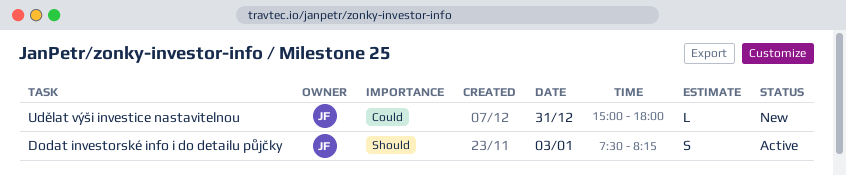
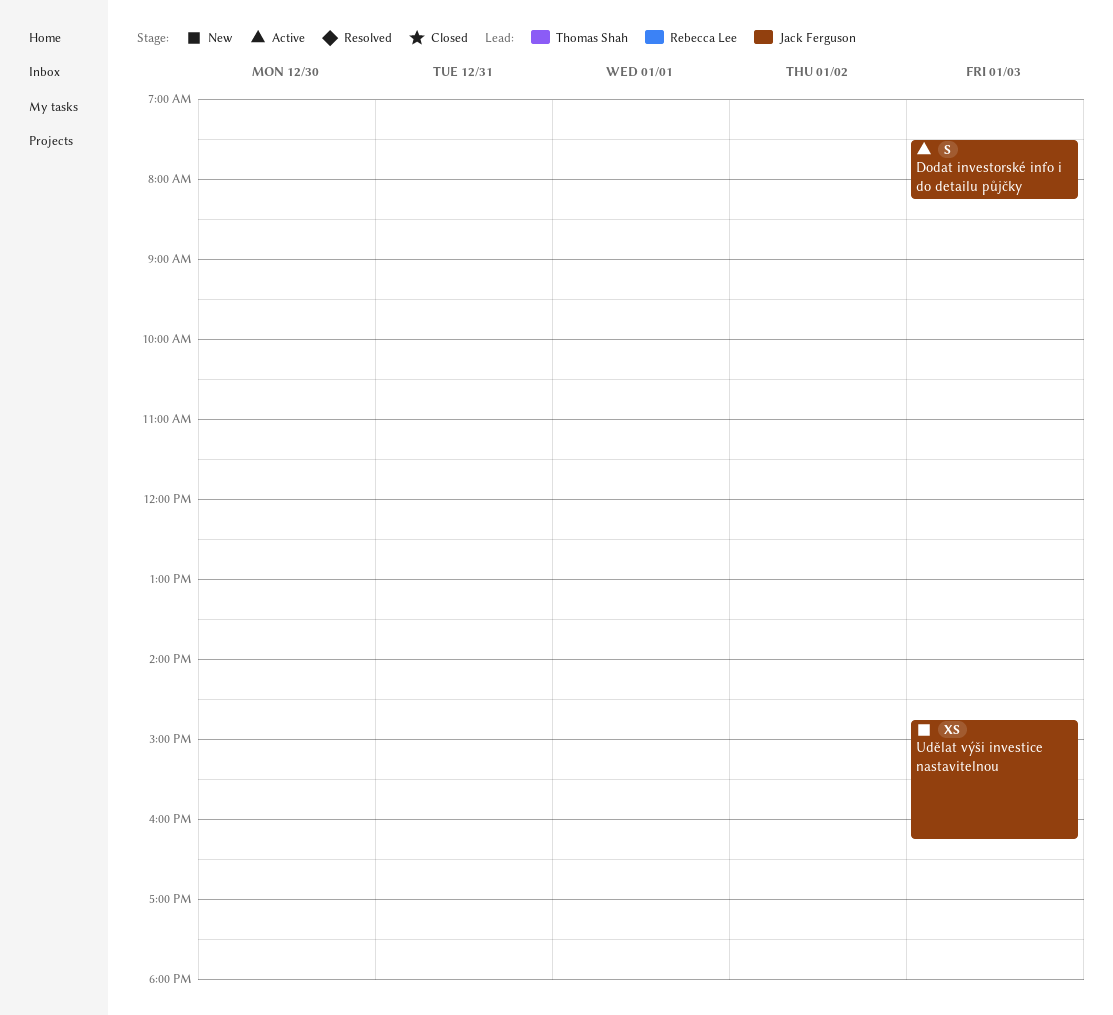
Udělat výši investice nastavitelnou, estimate: L -> XS
Udělat výši investice nastavitelnou, day: Dec 31 -> Jan 3
Udělat výši investice nastavitelnou, begins: 15:00 -> 14:45
Udělat výši investice nastavitelnou, ends: 18:00 -> 16:15

